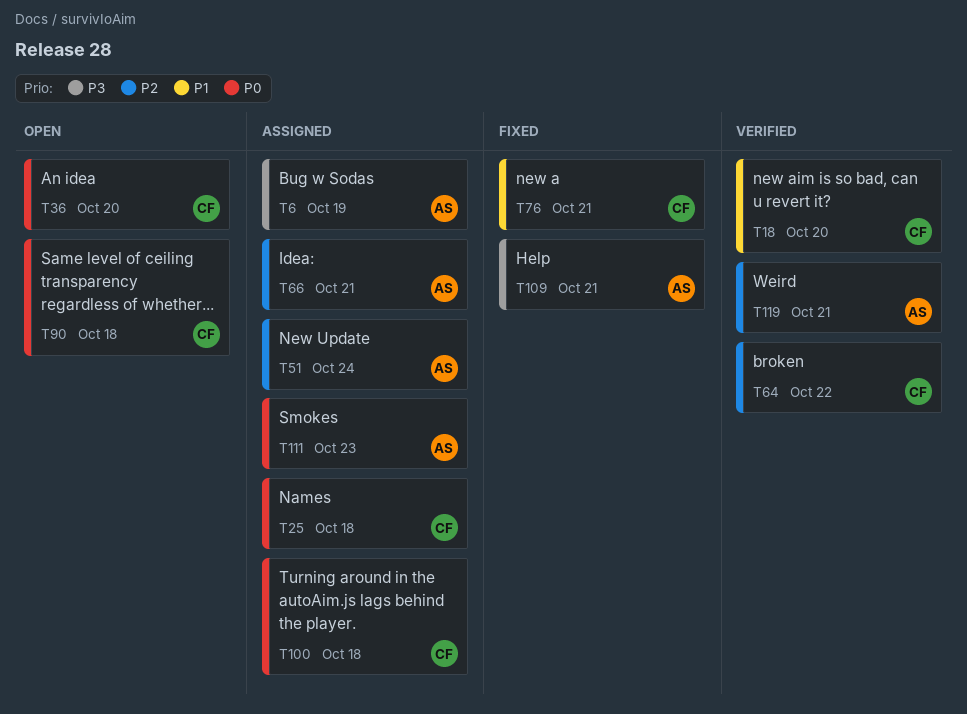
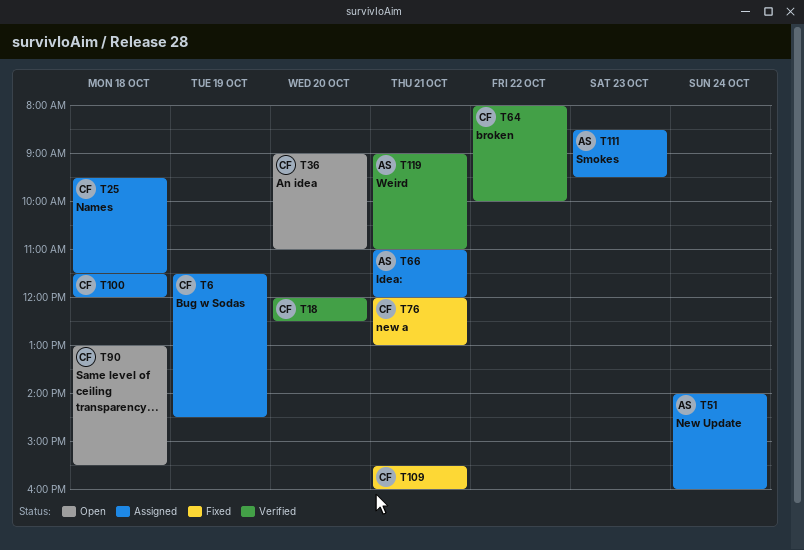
T6, owner: AS -> CF
T109, owner: AS -> CF

